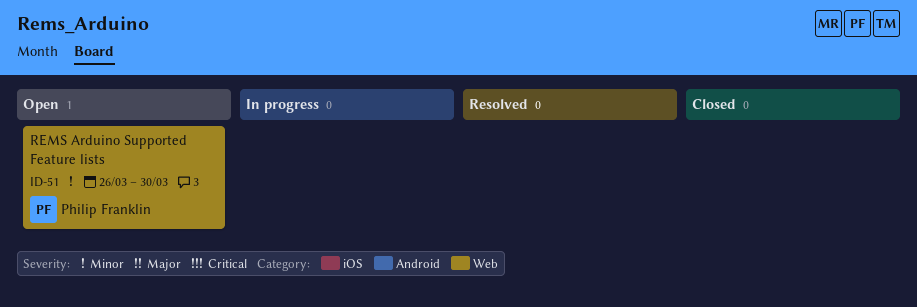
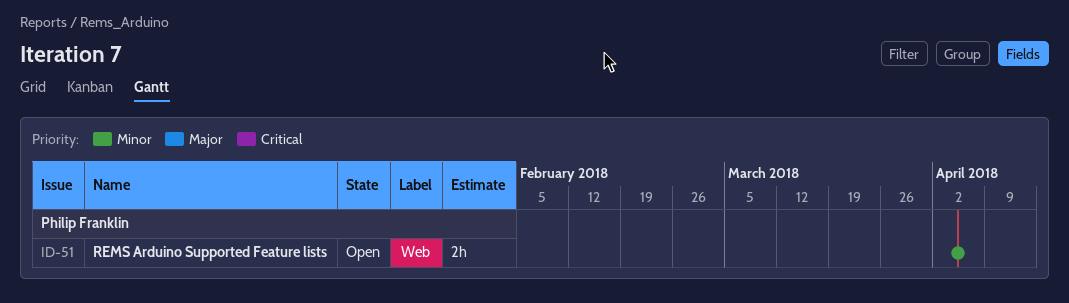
ID-51, start: Mar 26 -> Apr 2
ID-51, due: Mar 30 -> Apr 6

